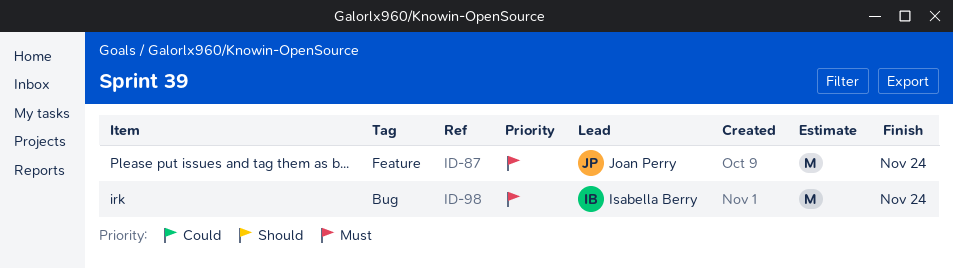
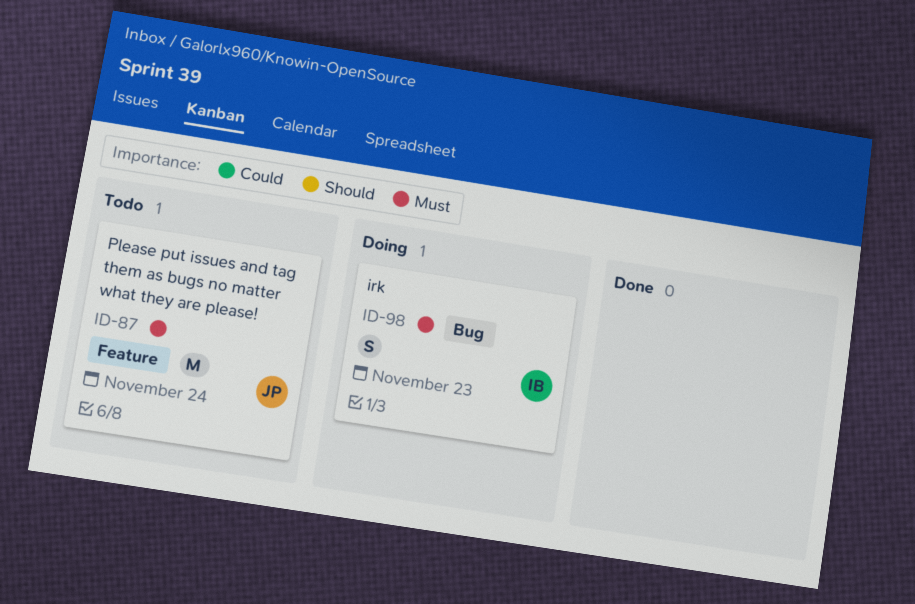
ID-98, estimate: M -> S
ID-98, due: Nov 24 -> Nov 23

